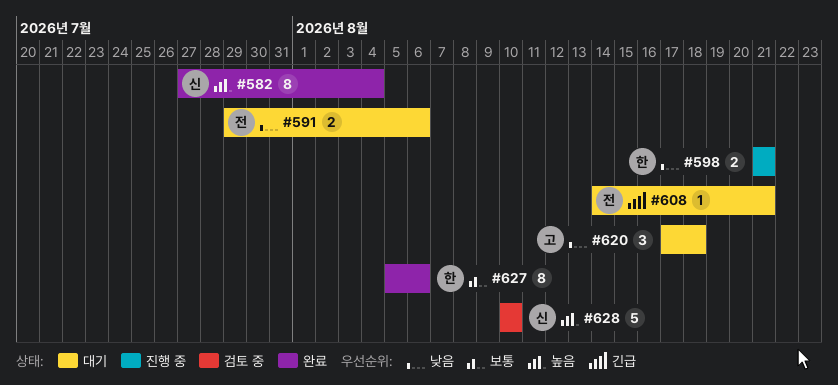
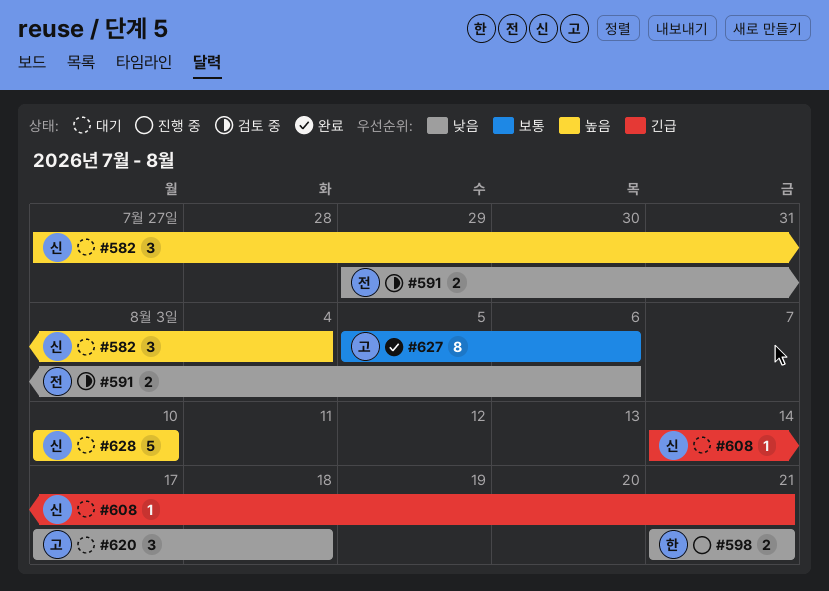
#582, status: 완료 -> 대기
#582, estimate: 8 -> 3
#591, status: 대기 -> 검토 중
#608, owner: 전 -> 신
#627, owner: 한 -> 고
#628, status: 검토 중 -> 대기

